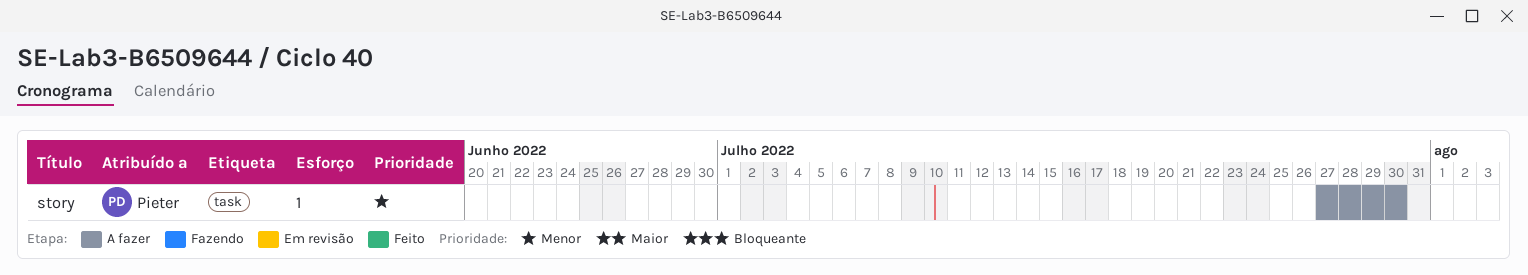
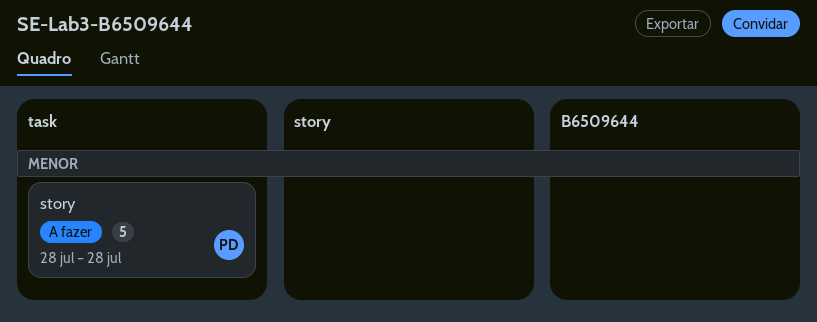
story, estimate: 1 -> 5
story, start: Jul 27 -> Jul 28
story, due: Jul 30 -> Jul 28

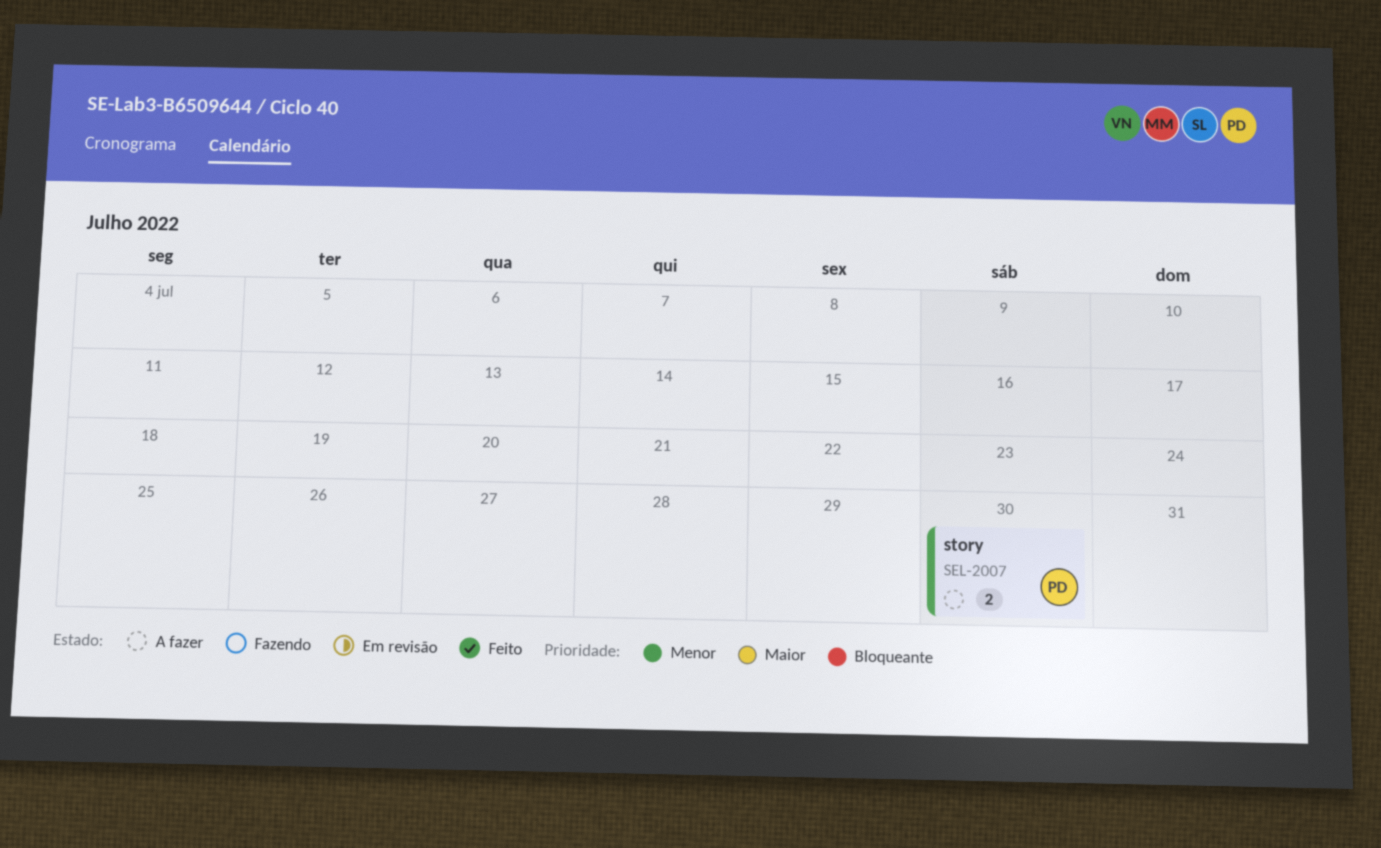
story, estimate: 5 -> 2
story, due: Jul 28 -> Jul 30

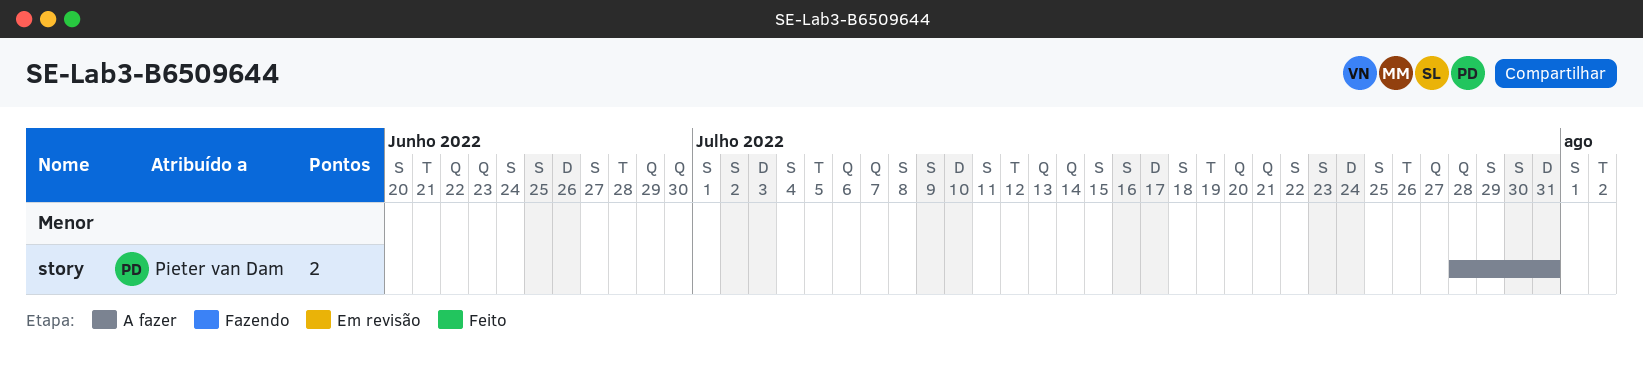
story, due: Jul 30 -> Jul 31

